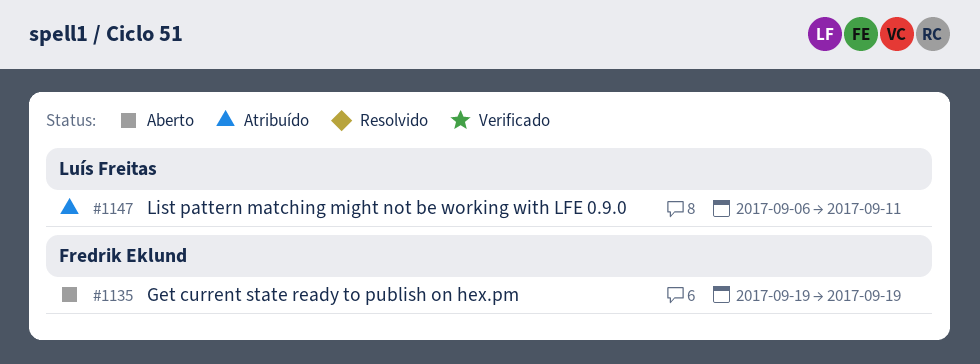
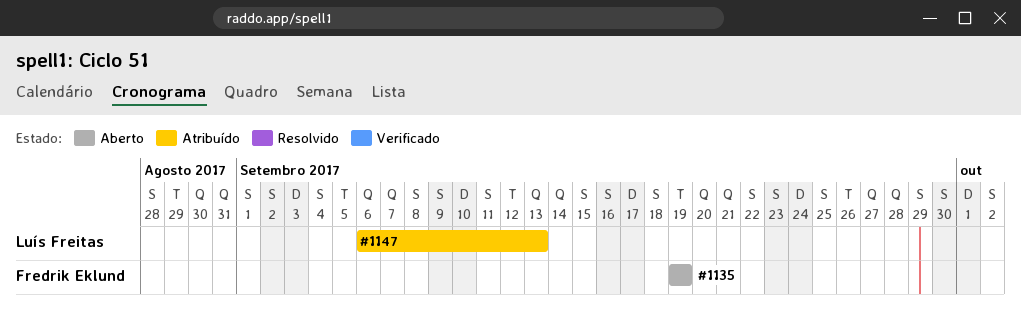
#1147, due: Sep 11 -> Sep 13

